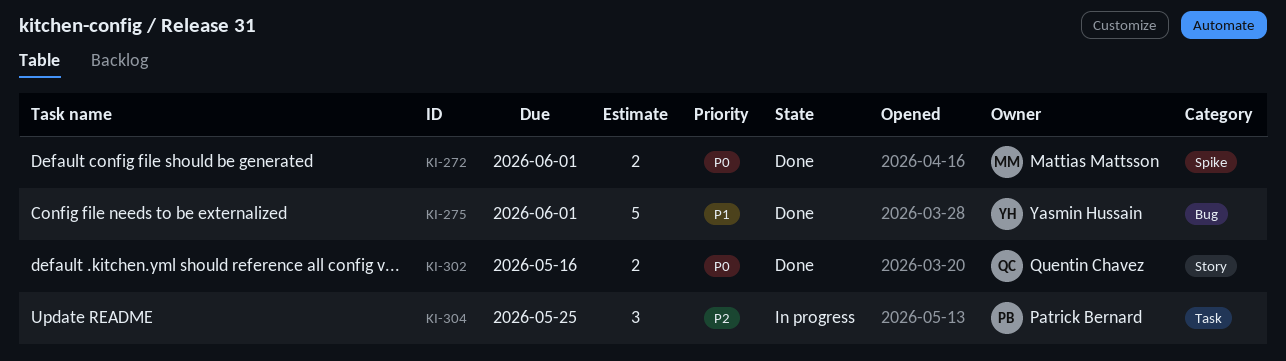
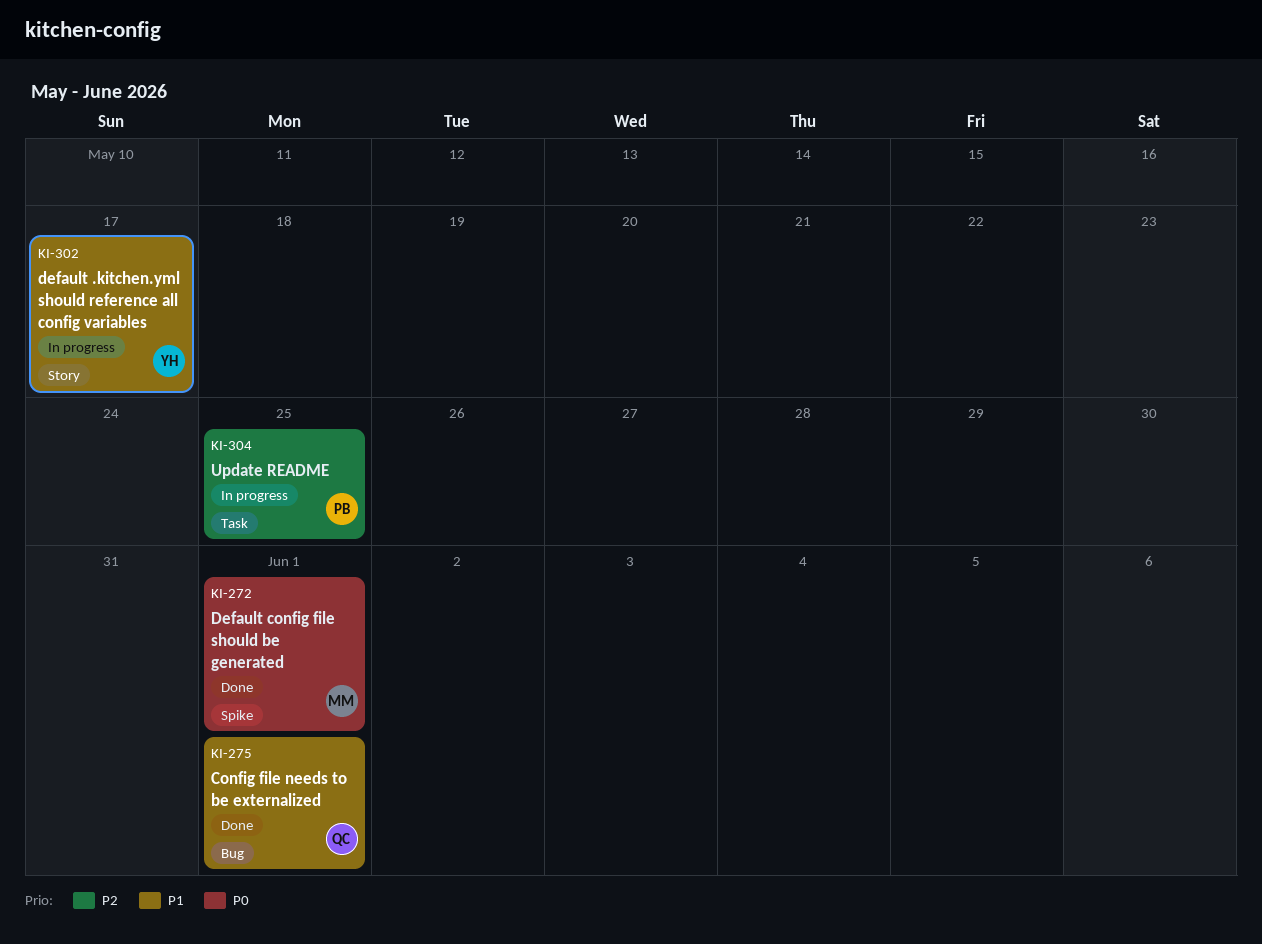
KI-275, owner: Yasmin Hussain -> Quentin Chavez
KI-302, status: Done -> In progress
KI-302, owner: Quentin Chavez -> Yasmin Hussain
KI-302, priority: P0 -> P1
KI-302, due: May 16 -> May 17

